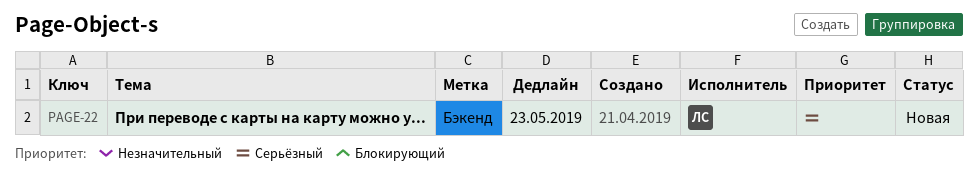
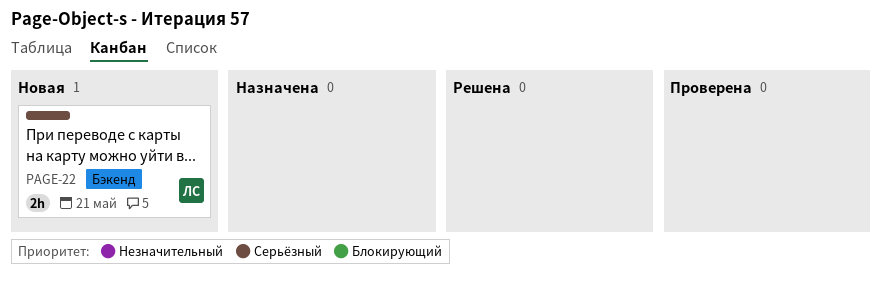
PAGE-22, due: May 23 -> May 21

